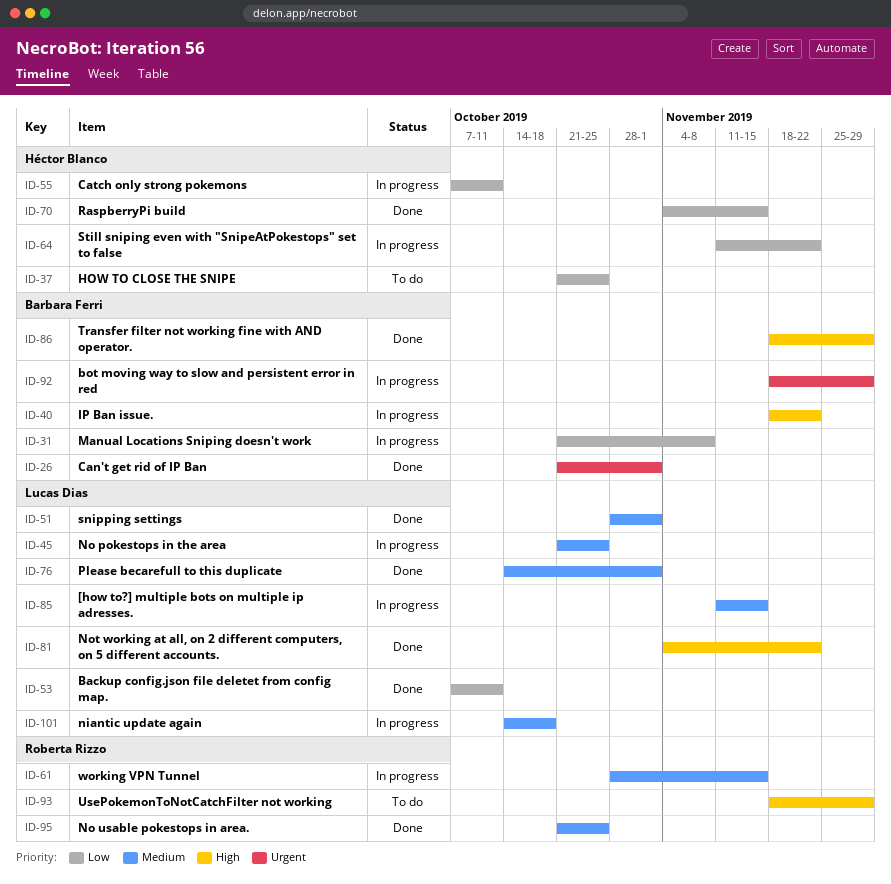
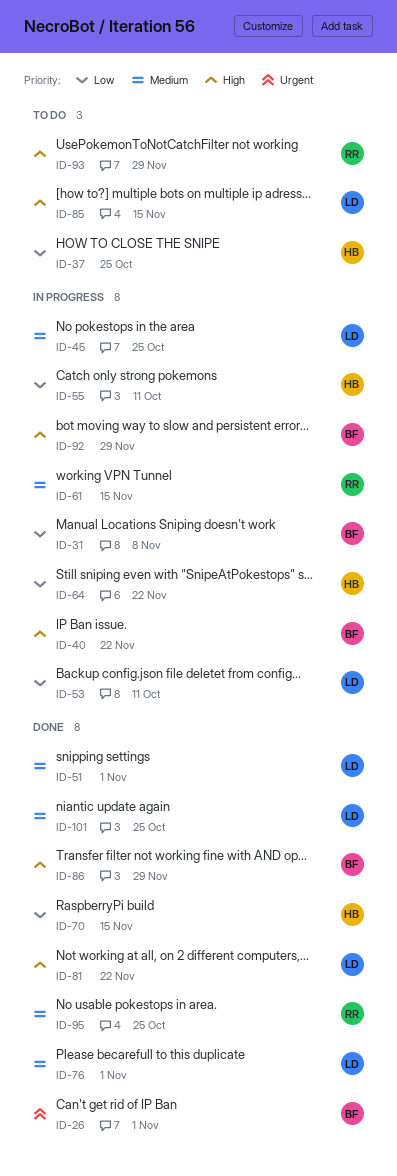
ID-53, status: Done -> In progress
ID-85, status: In progress -> To do
ID-85, priority: Medium -> High
ID-92, priority: Urgent -> High
ID-101, status: In progress -> Done
ID-101, due: Oct 18 -> Oct 25

